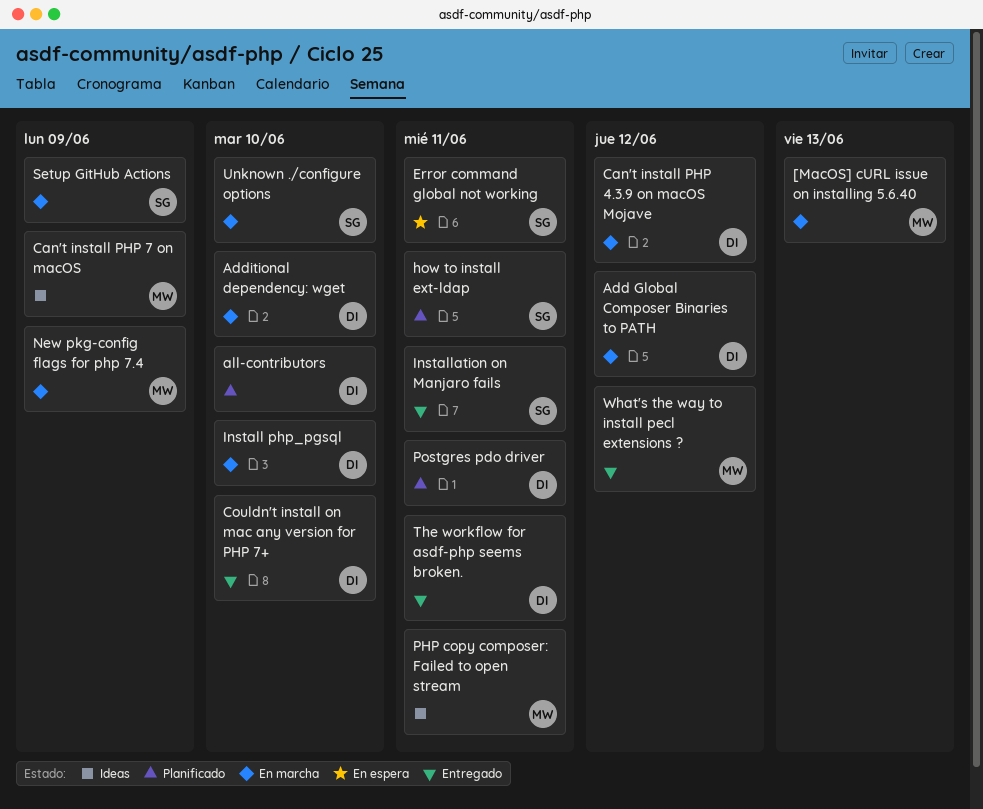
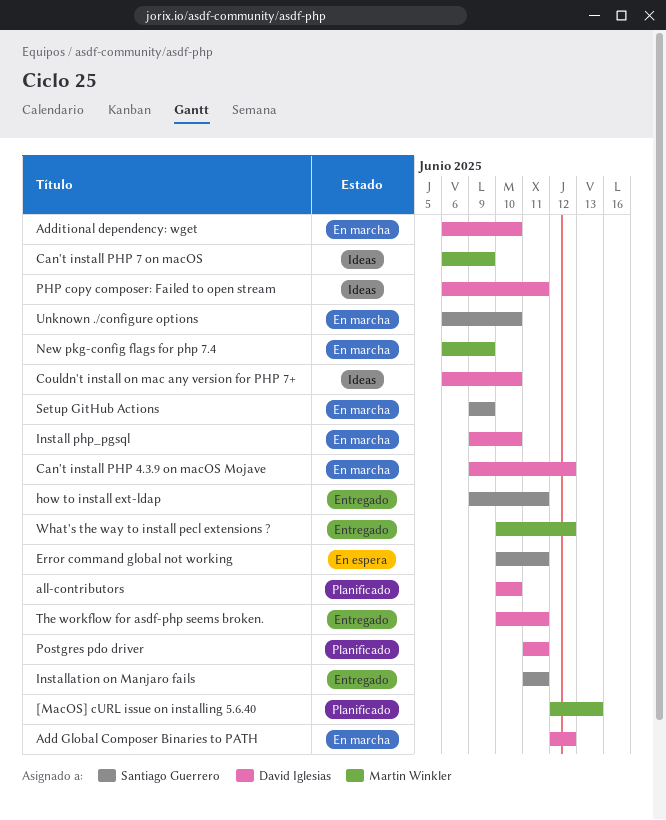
[MacOS] cURL issue on installing 5.6.40, status: En marcha -> Planificado
Couldn't install on mac any version for PHP 7+, status: Entregado -> Ideas
how to install ext-ldap, status: Planificado -> Entregado
PHP copy composer: Failed to open stream, owner: Martin Winkler -> David Iglesias

